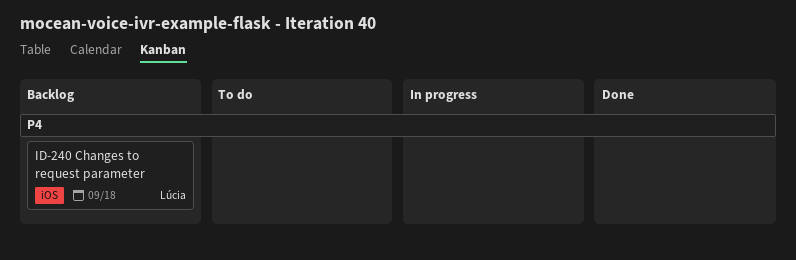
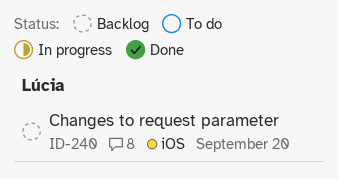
ID-240, due: Sep 18 -> Sep 20

